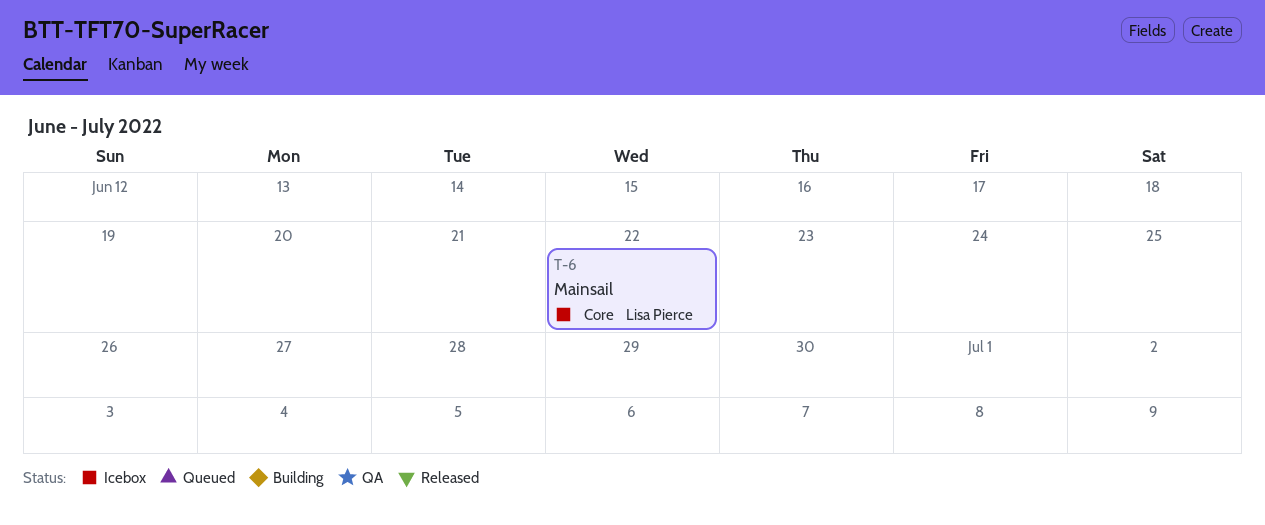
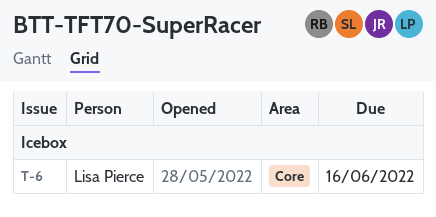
T-6, due: Jun 22 -> Jun 16

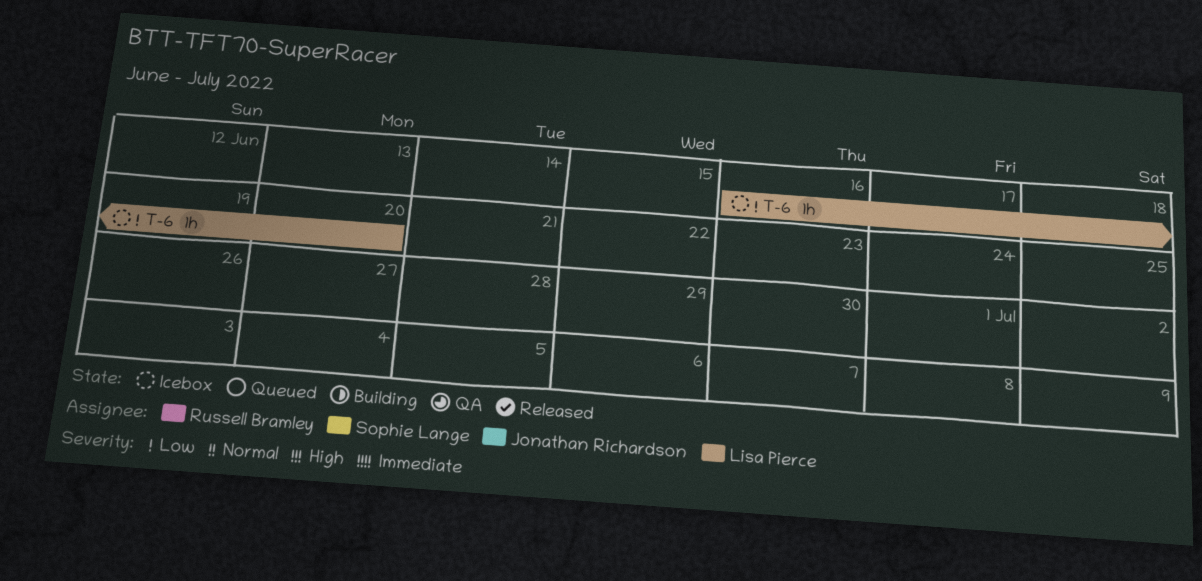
T-6, due: Jun 16 -> Jun 20

